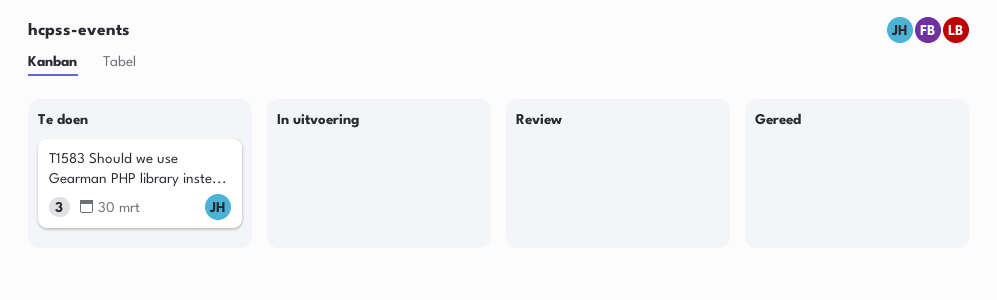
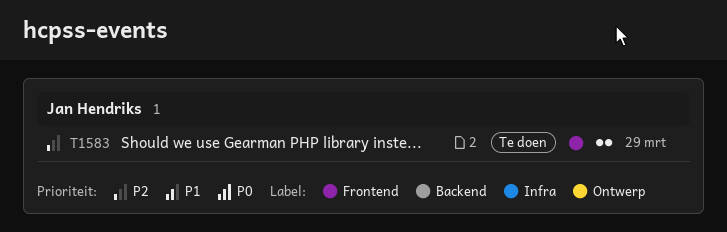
T1583, estimate: 3 -> 2
T1583, due: Mar 30 -> Mar 29

